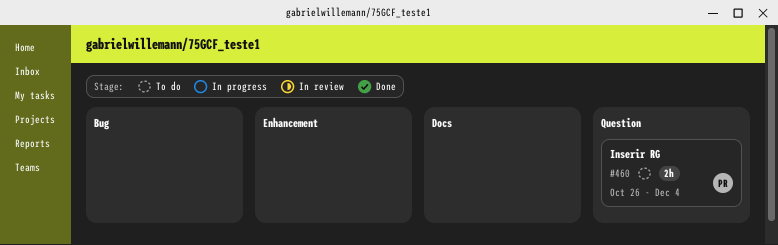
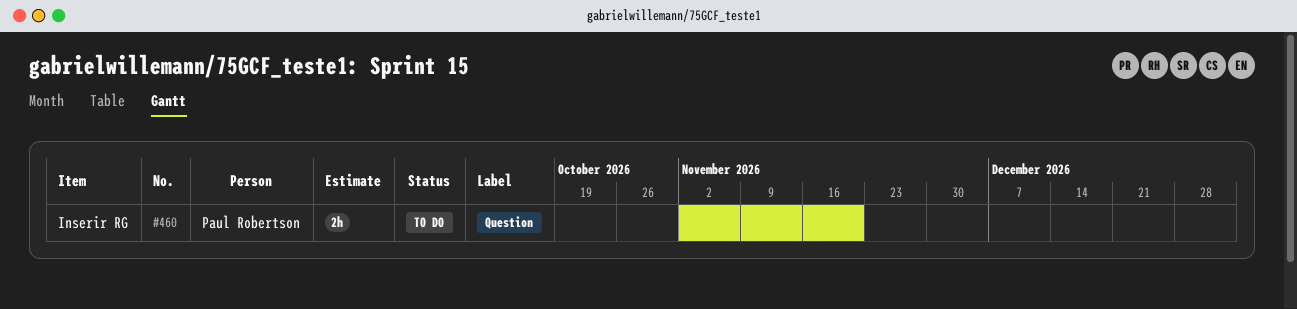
#460, start: Oct 26 -> Nov 2
#460, due: Dec 4 -> Nov 20

